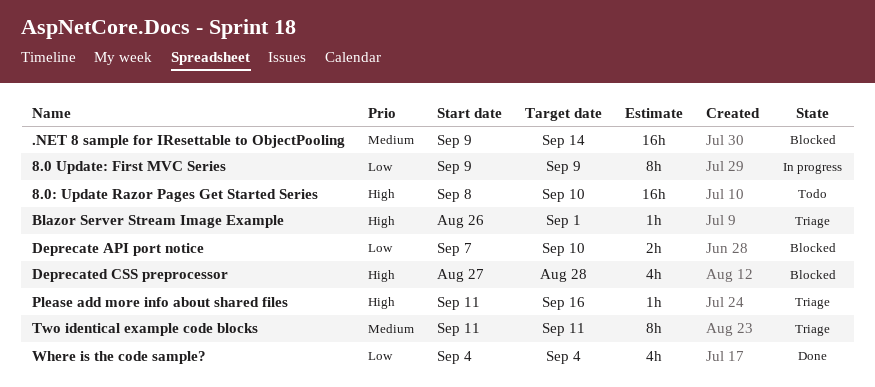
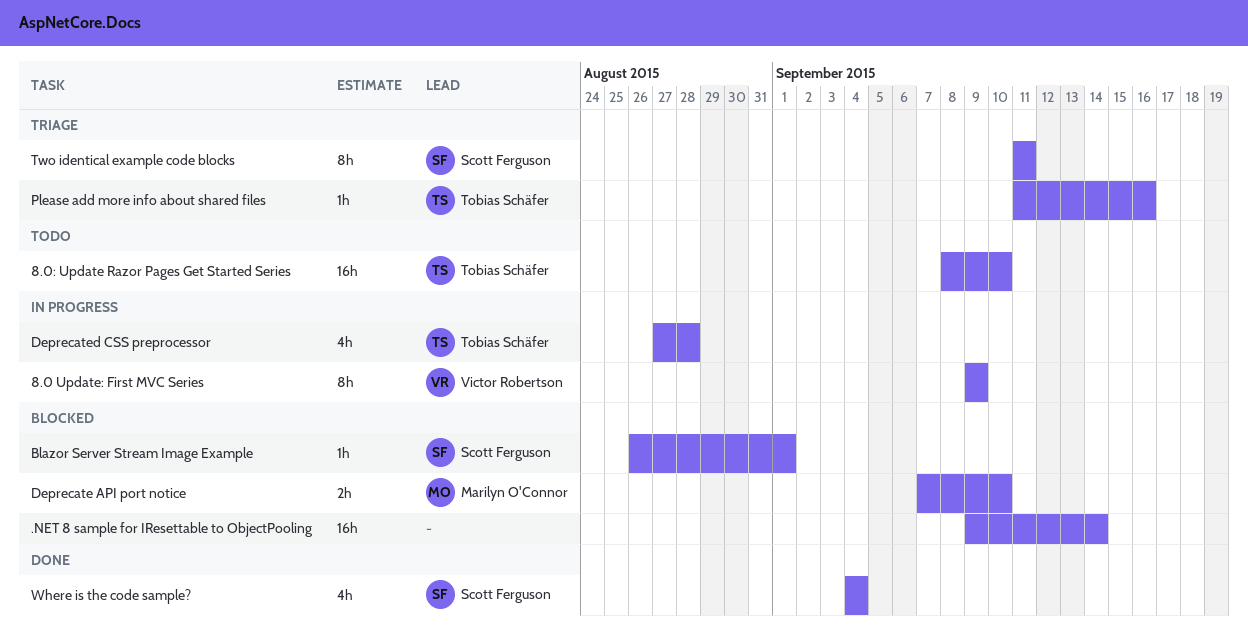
Blazor Server Stream Image Example, status: Triage -> Blocked
Deprecated CSS preprocessor, status: Blocked -> In progress

